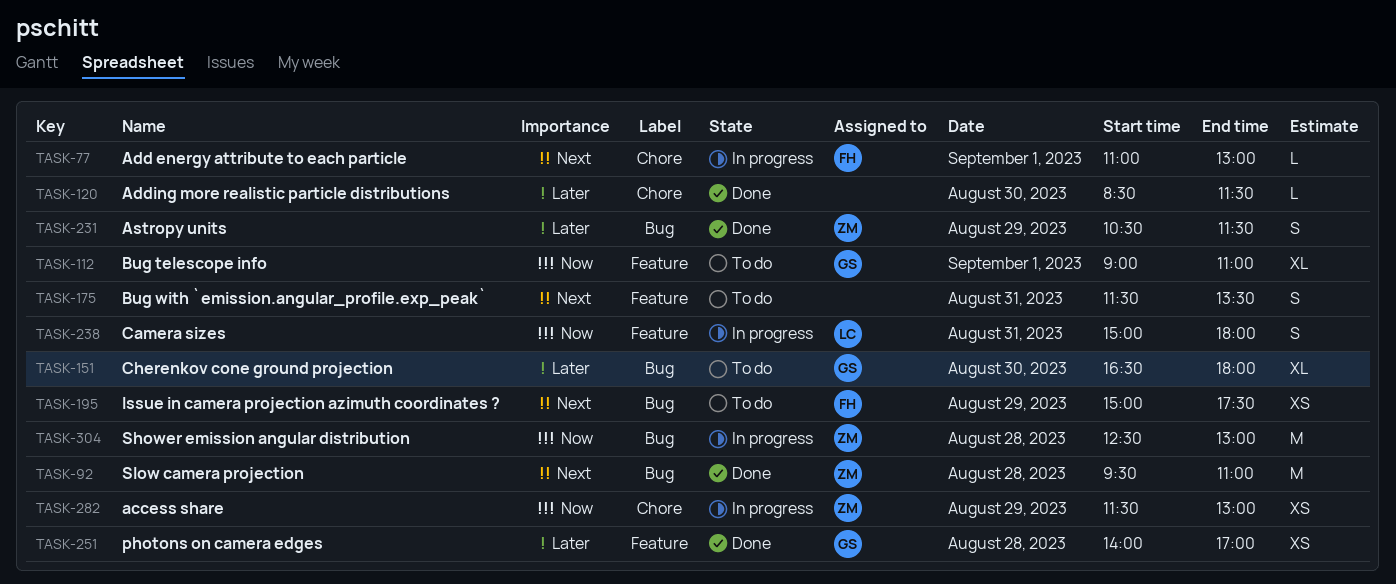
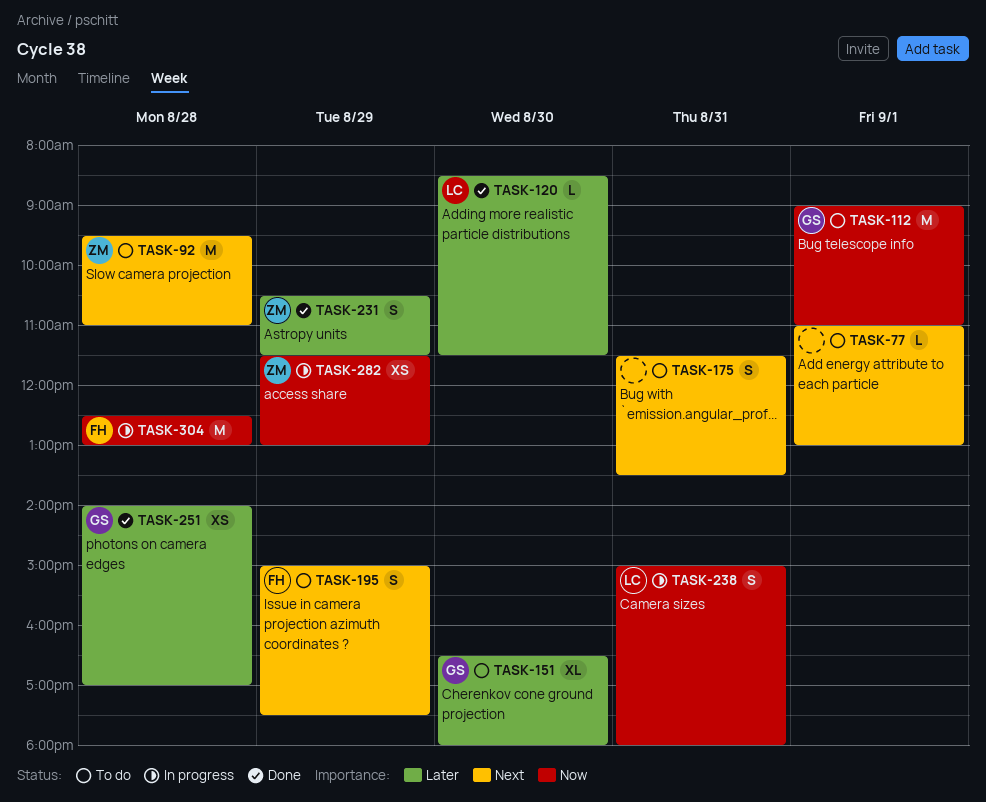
TASK-77, status: In progress -> To do
TASK-77, owner: FH -> none
TASK-92, status: Done -> To do
TASK-112, estimate: XL -> M
TASK-120, owner: none -> LC
TASK-195, estimate: XS -> S
TASK-304, owner: ZM -> FH

